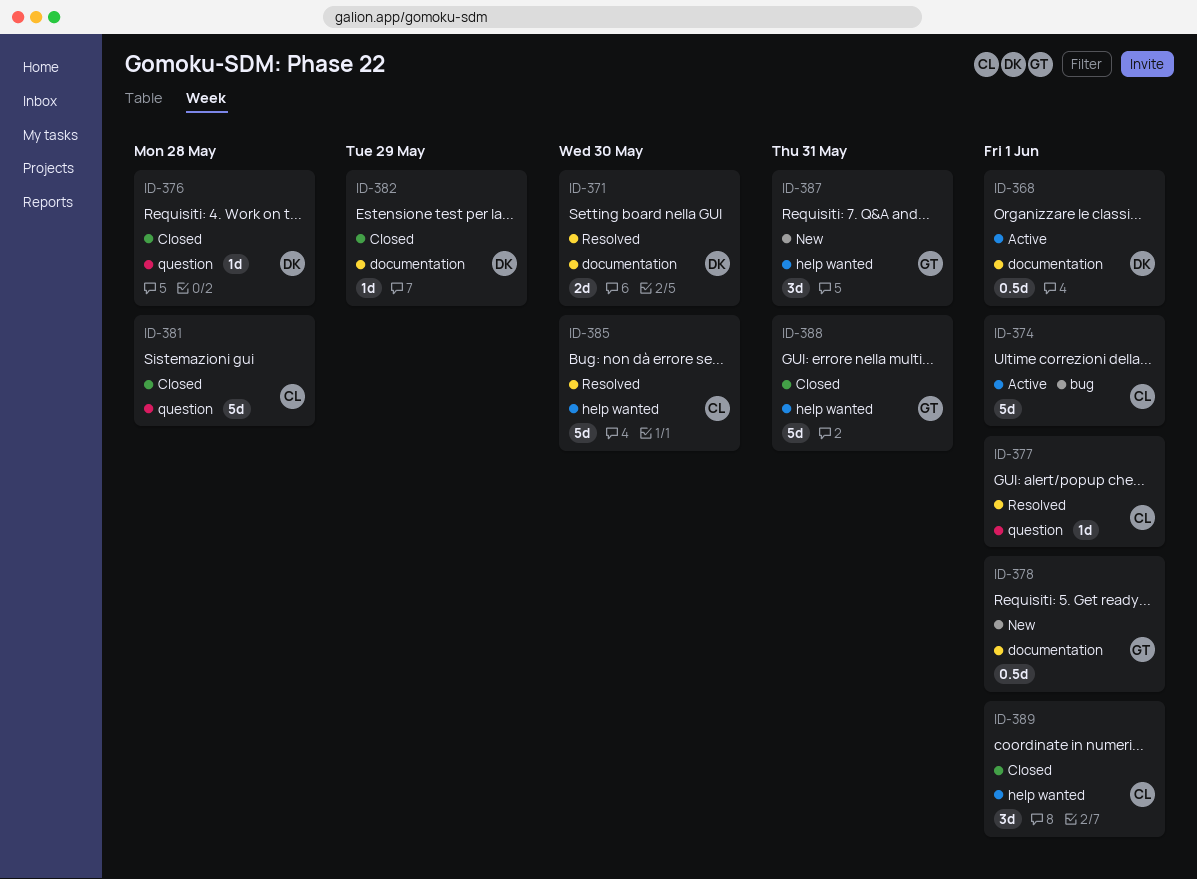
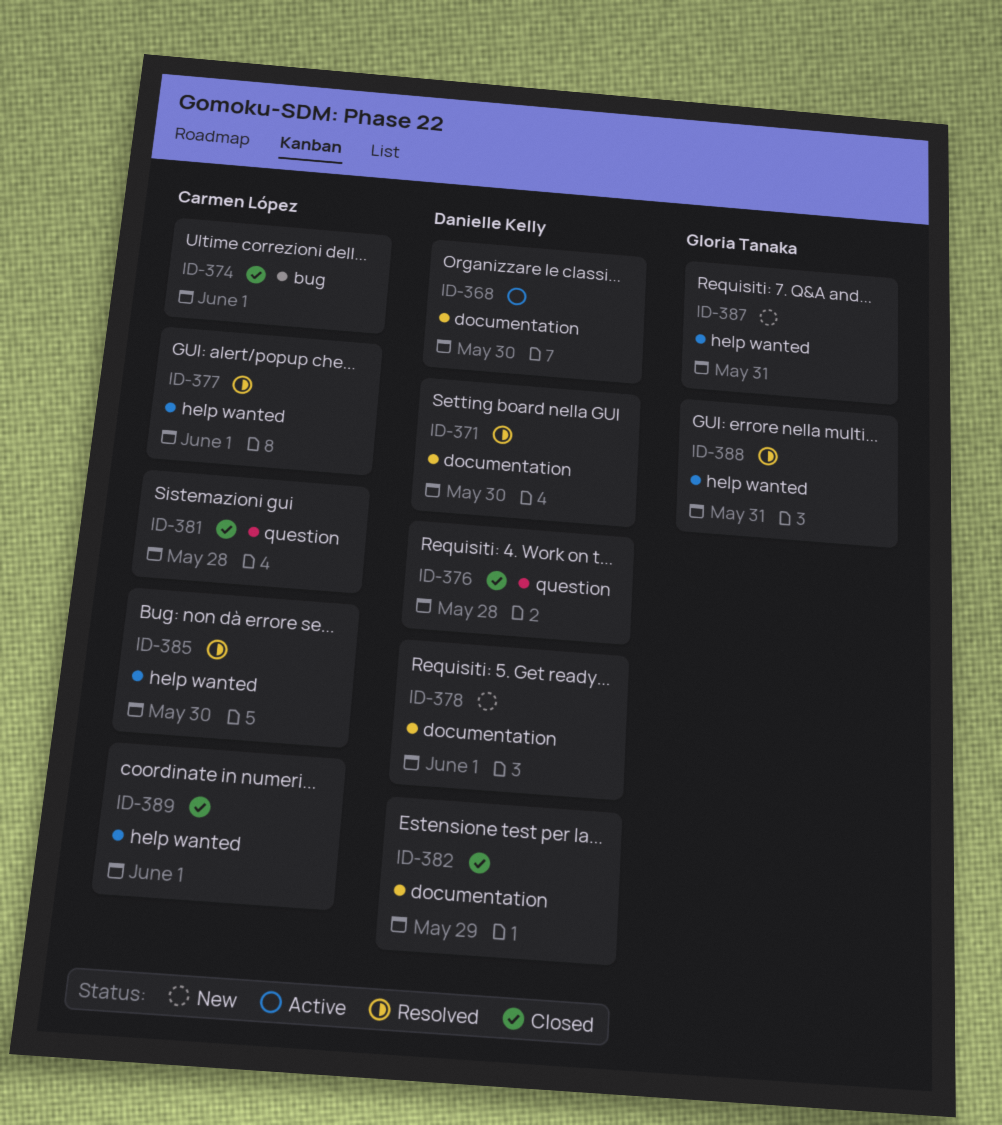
ID-368, due: Jun 1 -> May 30
ID-374, status: Active -> Closed
ID-377, label: question -> help wanted
ID-378, owner: Gloria Tanaka -> Danielle Kelly
ID-388, status: Closed -> Resolved

